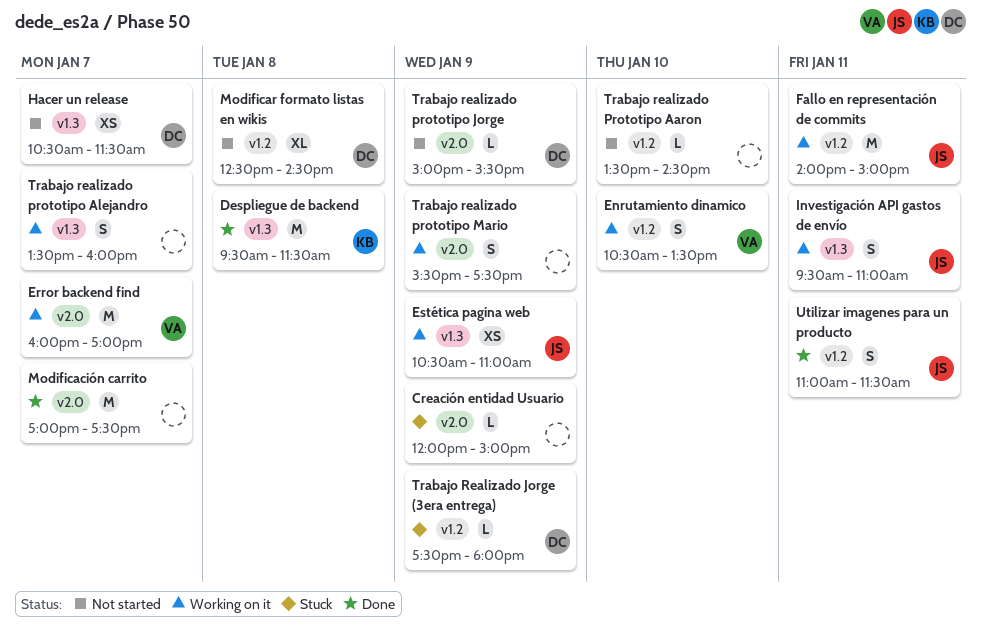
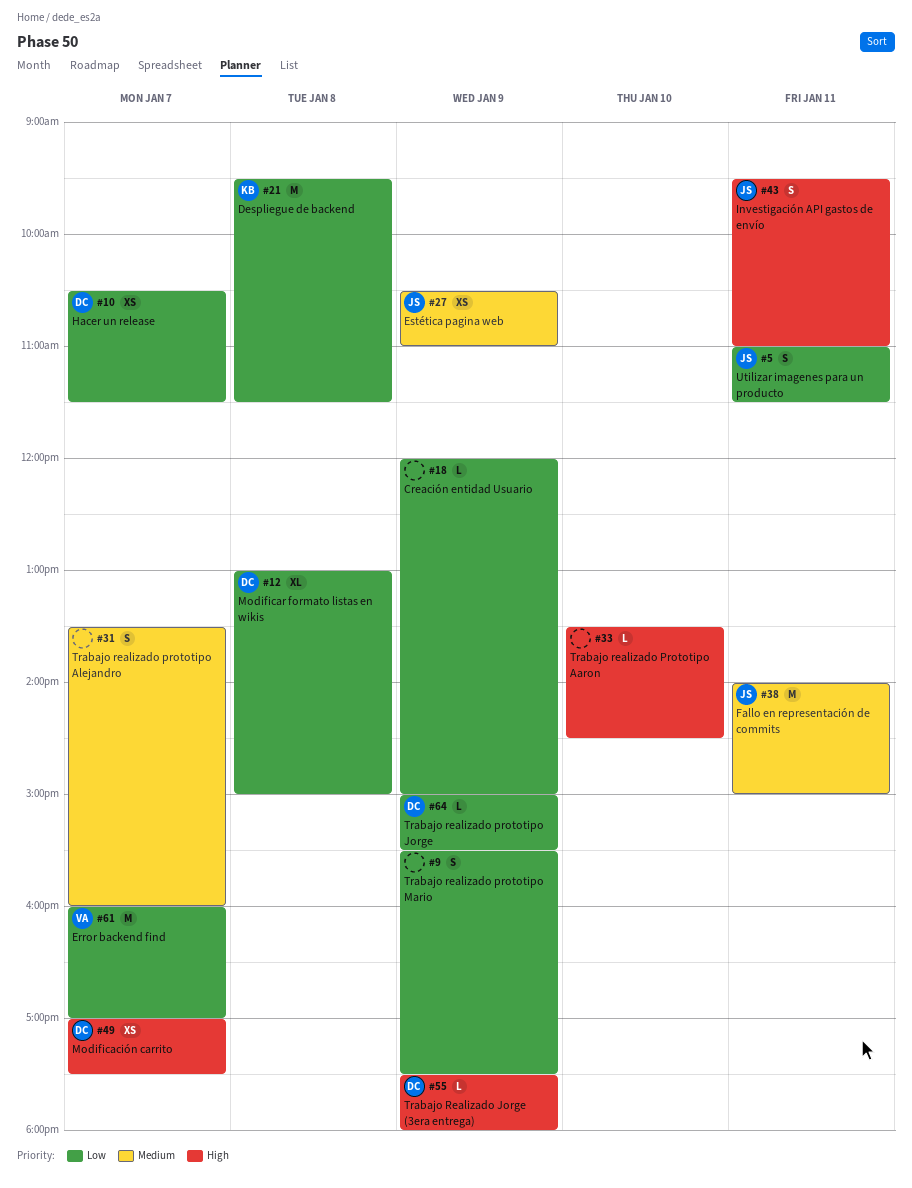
Enrutamiento dinamico: present -> none
Modificación carrito, owner: none -> DC
Modificación carrito, estimate: M -> XS
Modificar formato listas en wikis, begins: 12:30 -> 13:00
Modificar formato listas en wikis, ends: 14:30 -> 15:00

